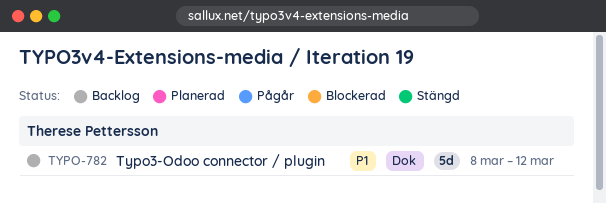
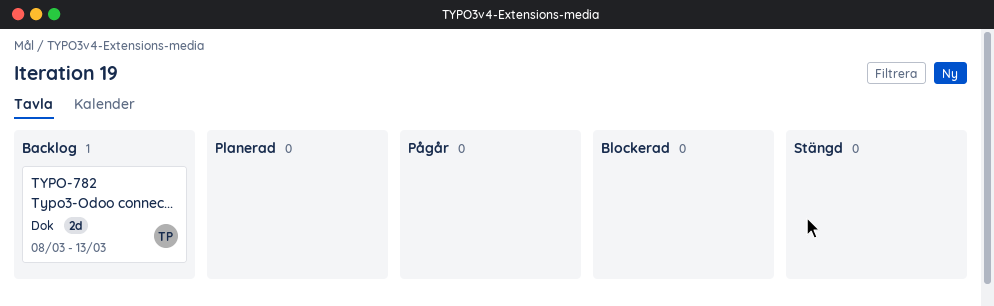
TYPO-782, estimate: 5d -> 2d
TYPO-782, due: Mar 12 -> Mar 13

